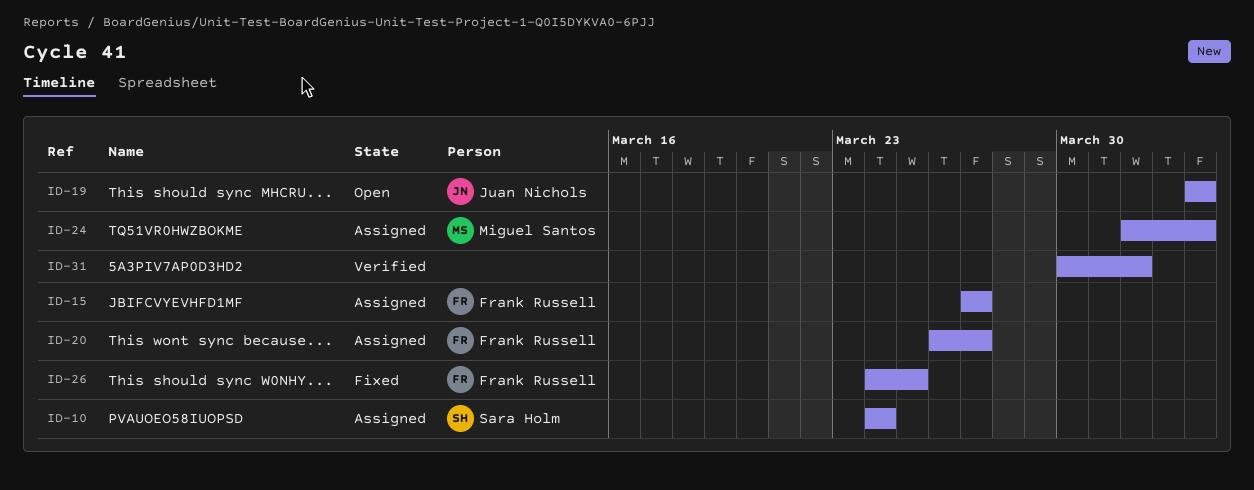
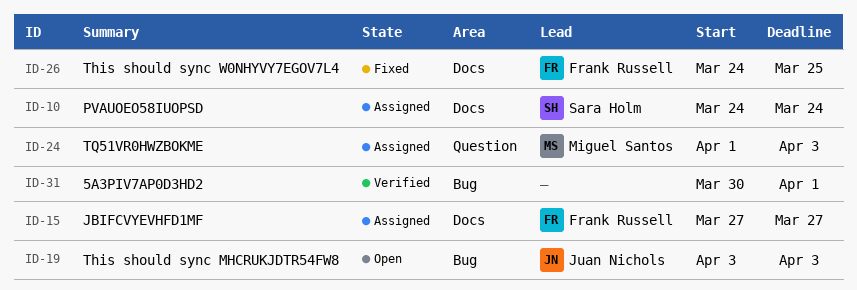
ID-20: present -> none

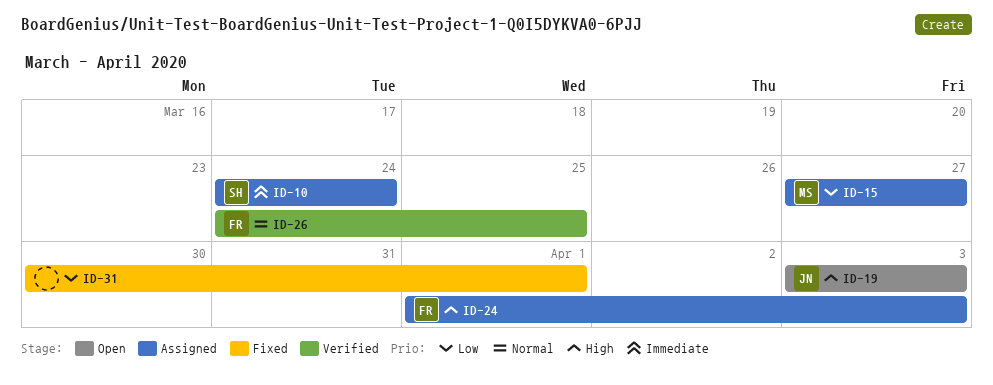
ID-15, owner: Frank Russell -> Miguel Santos
ID-24, owner: Miguel Santos -> Frank Russell
ID-26, status: Fixed -> Verified
ID-31, status: Verified -> Fixed

